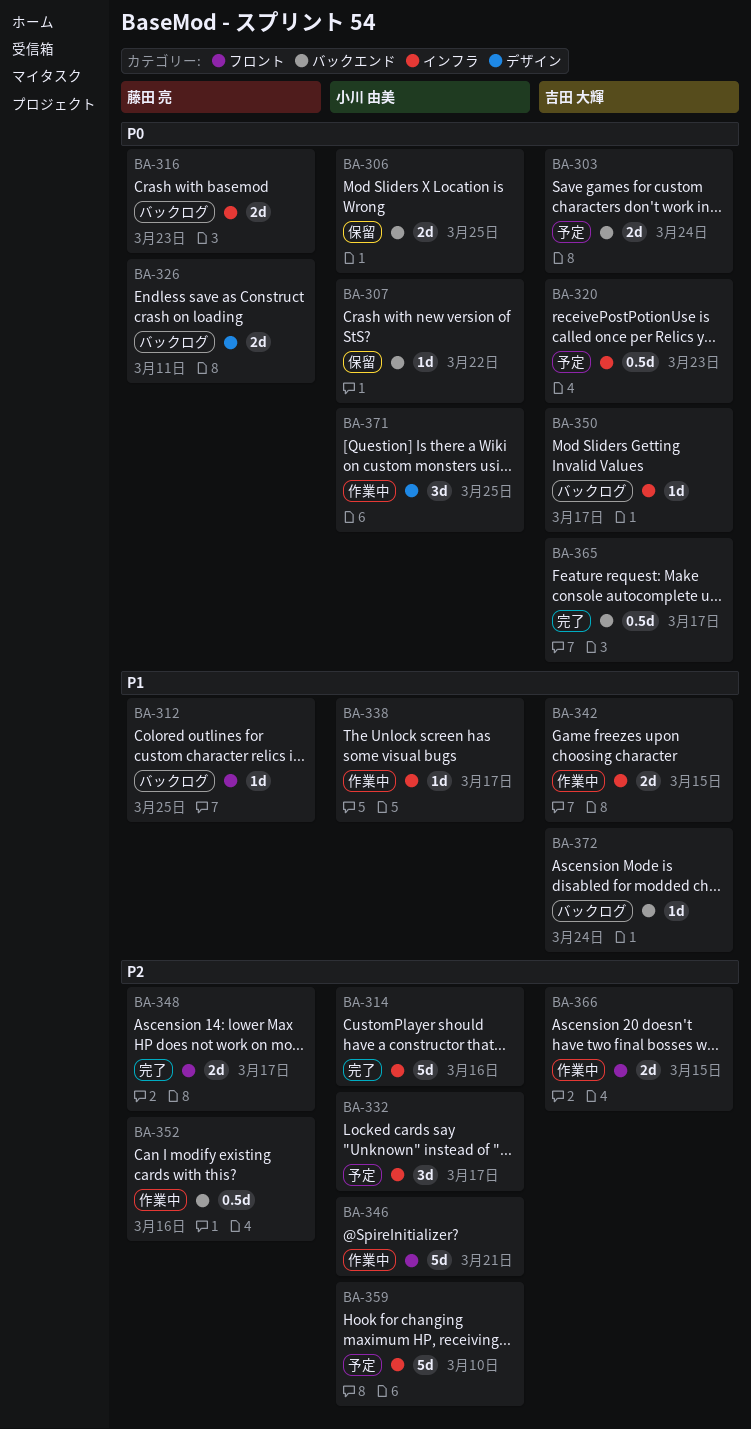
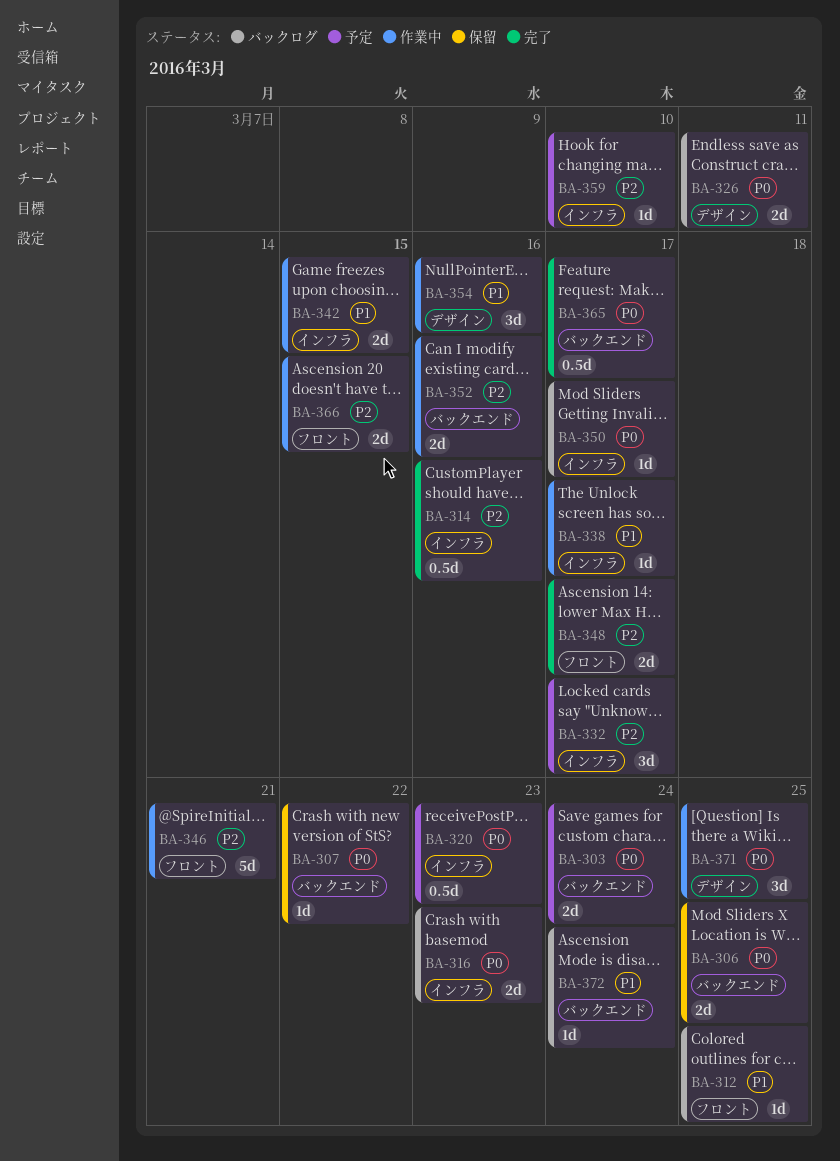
BA-314, estimate: 5d -> 0.5d
BA-352, estimate: 0.5d -> 2d
BA-354: none -> present
BA-359, estimate: 5d -> 1d

